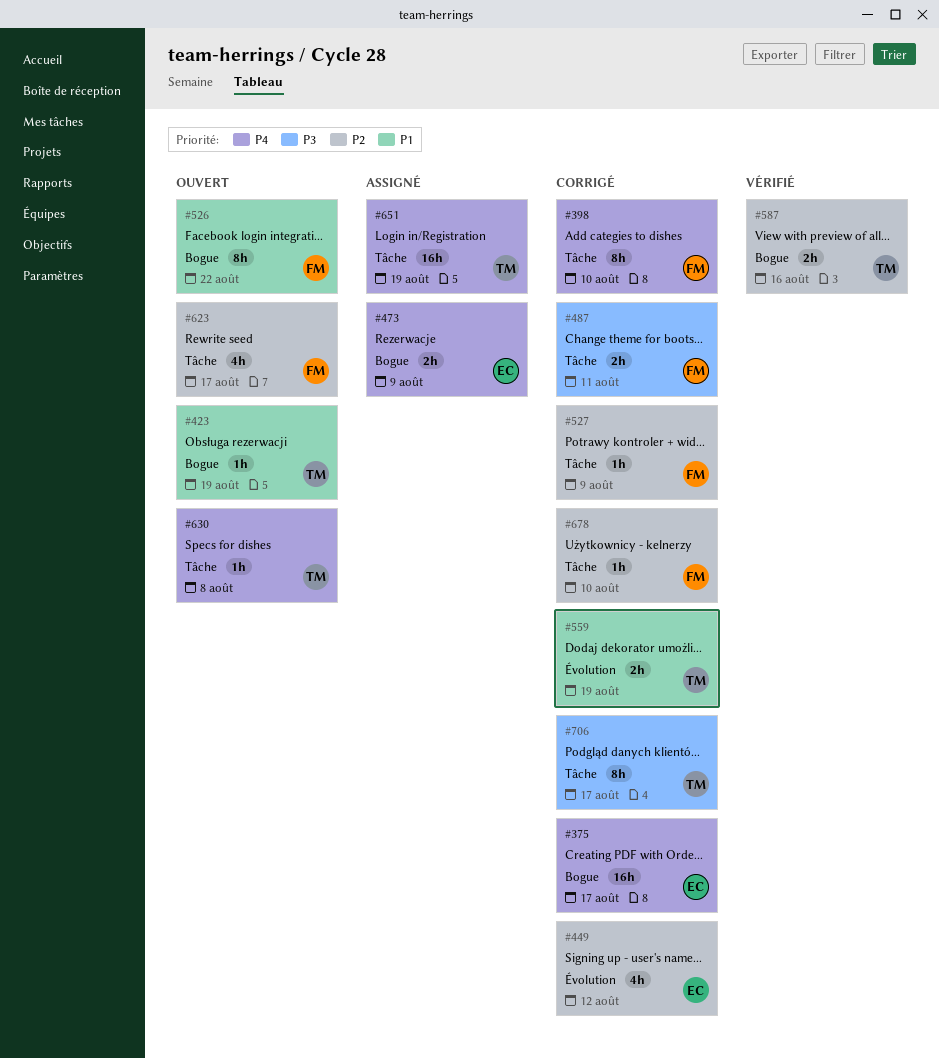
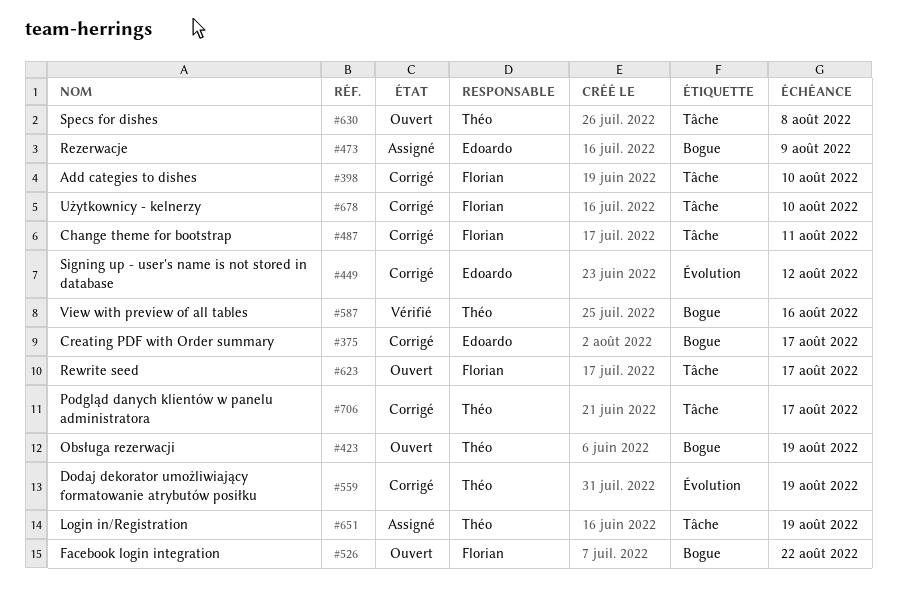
#527: present -> none

